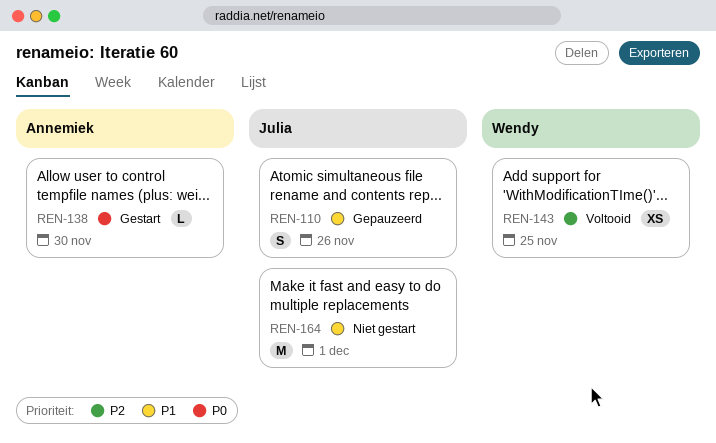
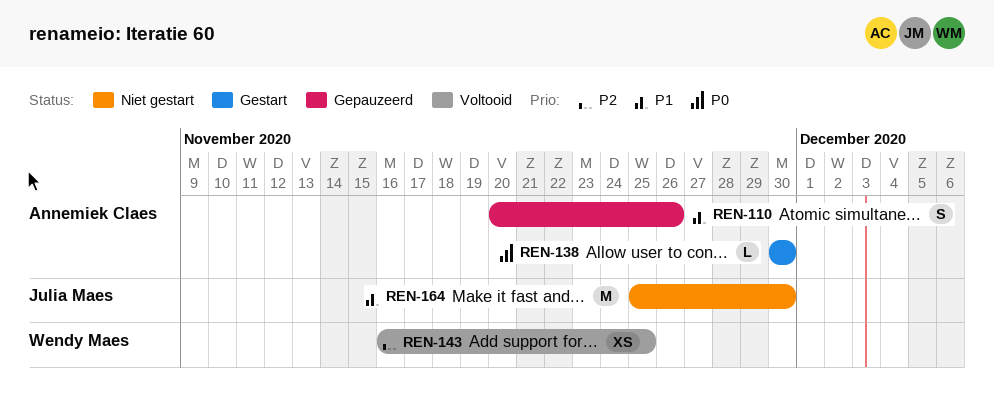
REN-110, owner: Julia Maes -> Annemiek Claes
REN-164, due: Dec 1 -> Nov 30

